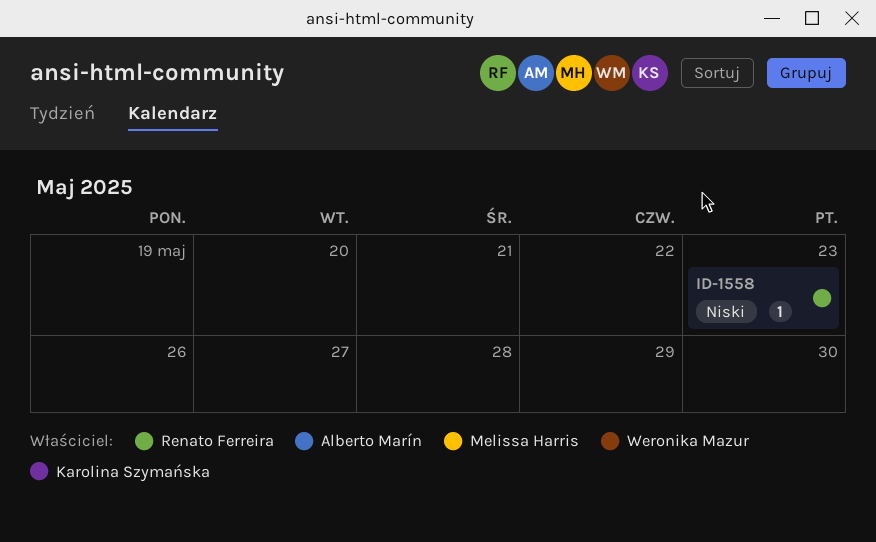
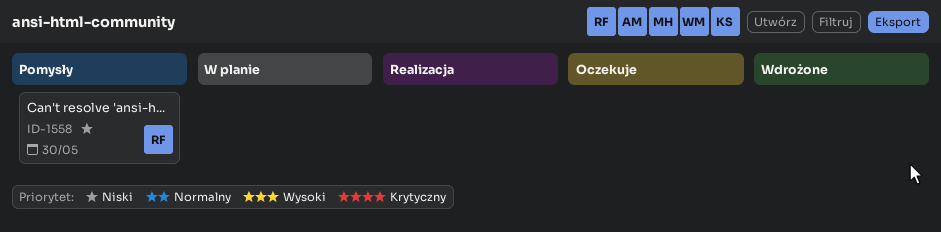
ID-1558, due: May 23 -> May 30

